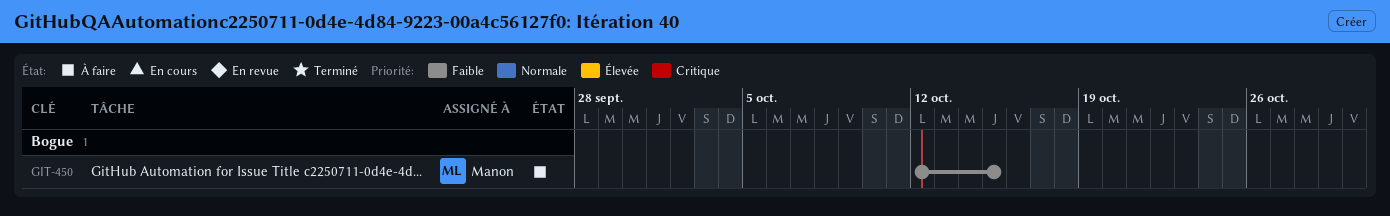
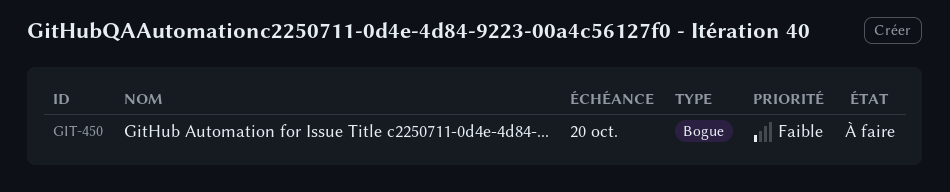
GIT-450, due: Oct 15 -> Oct 20

